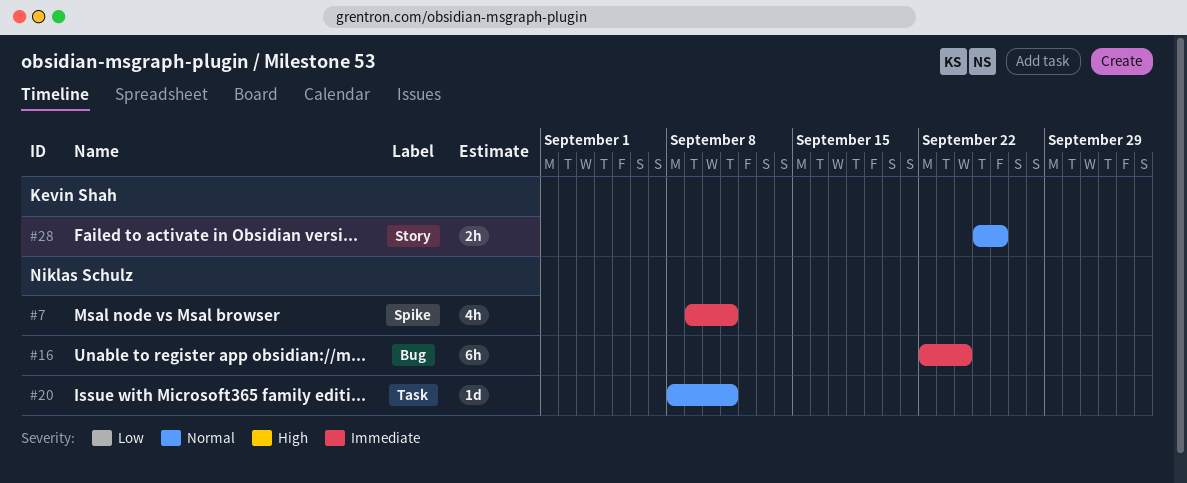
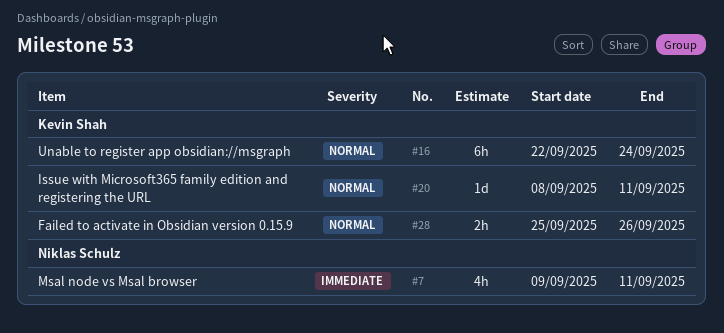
#16, owner: Niklas Schulz -> Kevin Shah
#16, priority: Immediate -> Normal
#20, owner: Niklas Schulz -> Kevin Shah

